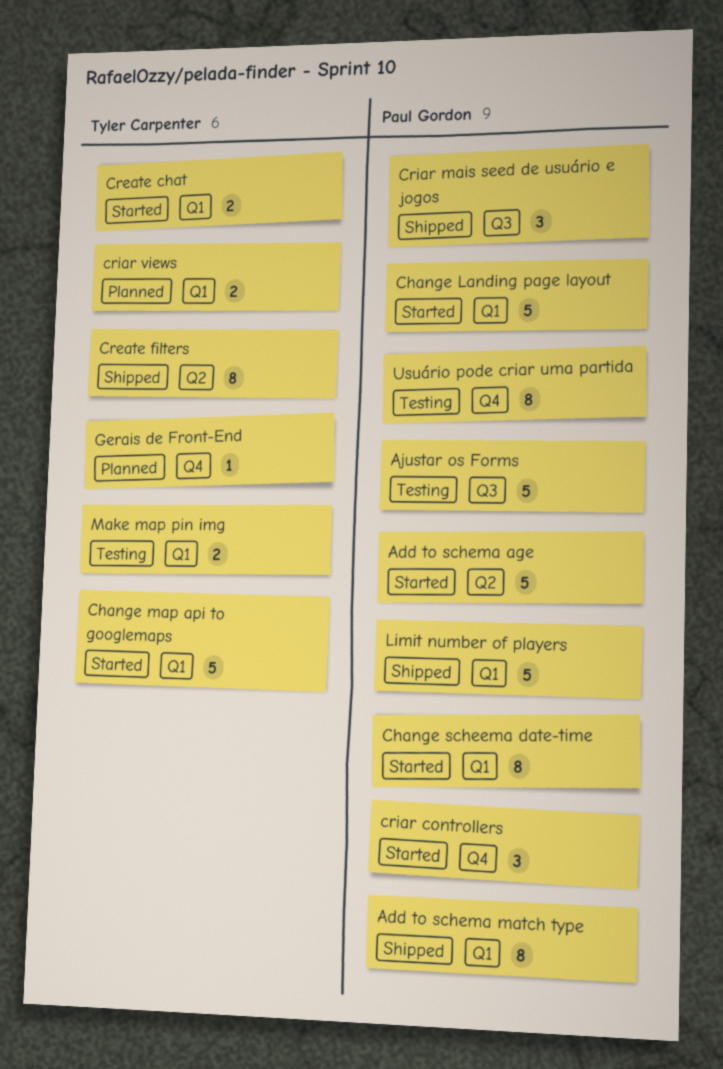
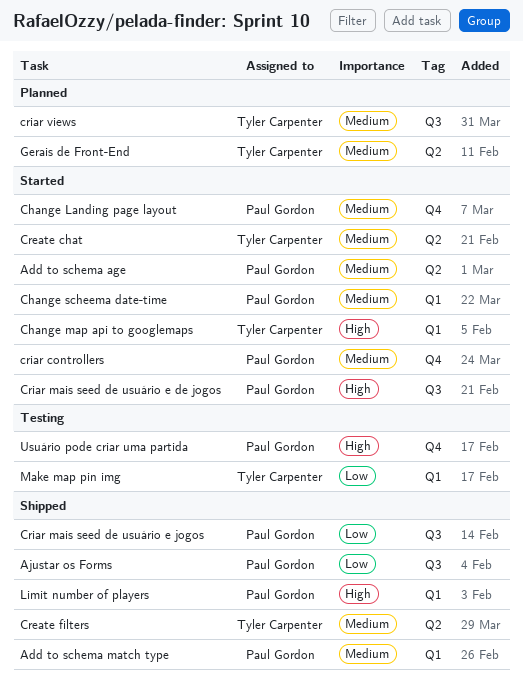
Ajustar os Forms, status: Testing -> Shipped
Change Landing page layout, label: Q1 -> Q4
Create chat, label: Q1 -> Q2
Criar mais seed de usuário e de jogos: none -> present
criar views, label: Q1 -> Q3
Gerais de Front-End, label: Q4 -> Q2

